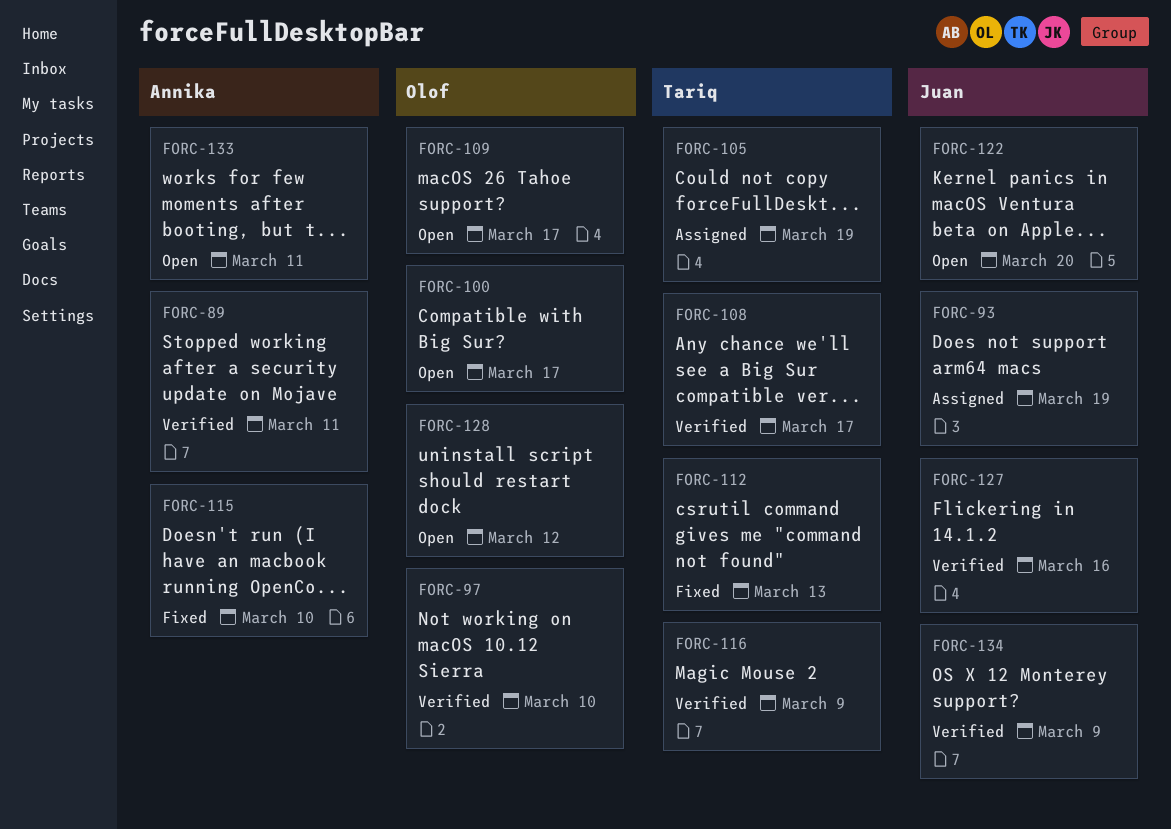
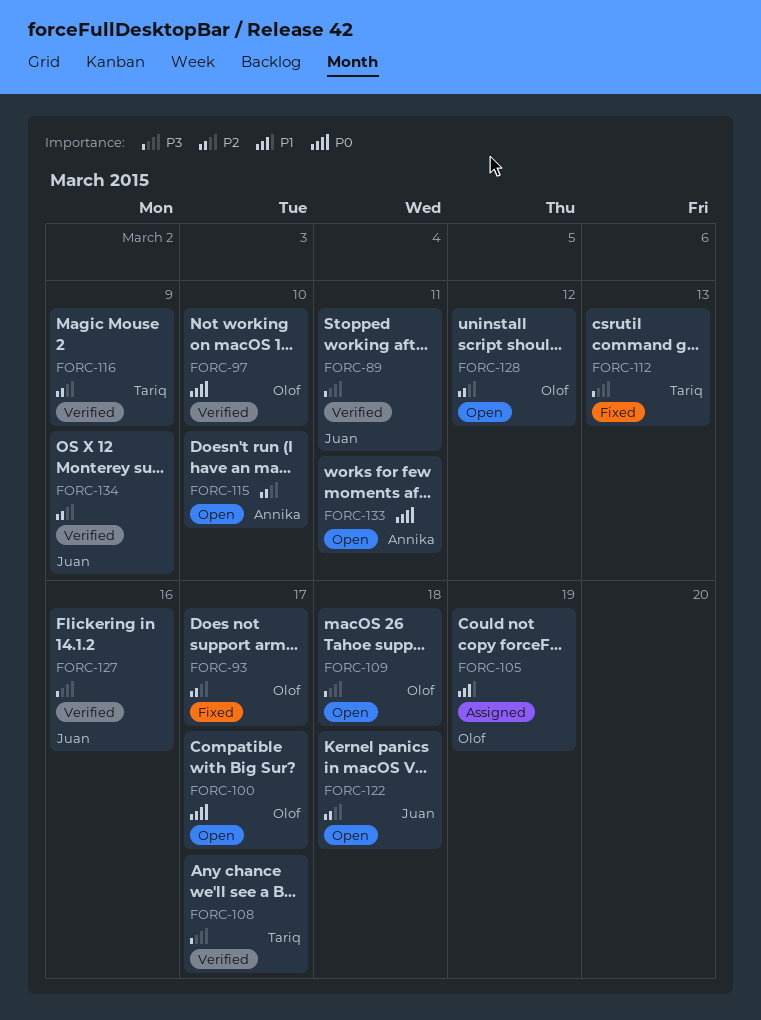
FORC-89, owner: Annika -> Juan
FORC-93, status: Assigned -> Fixed
FORC-93, owner: Juan -> Olof
FORC-93, due: Mar 19 -> Mar 17
FORC-105, owner: Tariq -> Olof
FORC-109, due: Mar 17 -> Mar 18
FORC-115, status: Fixed -> Open
FORC-122, due: Mar 20 -> Mar 18

